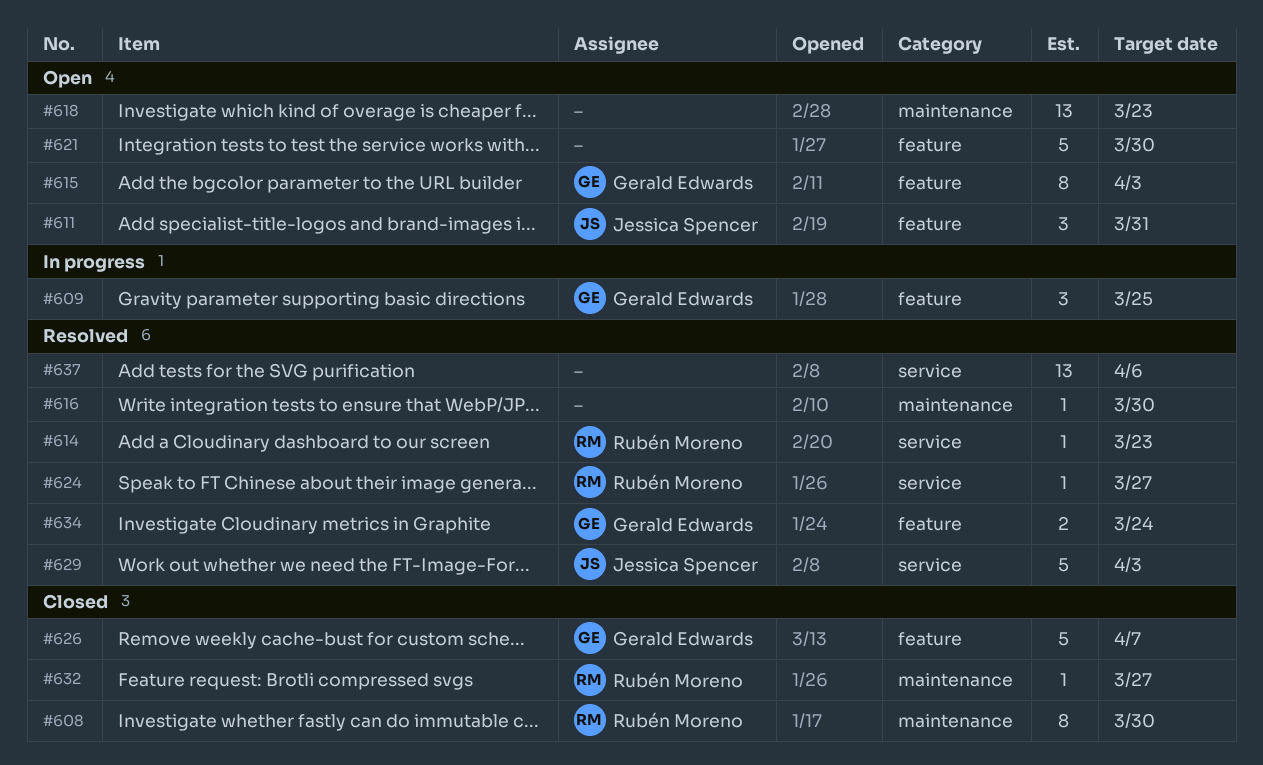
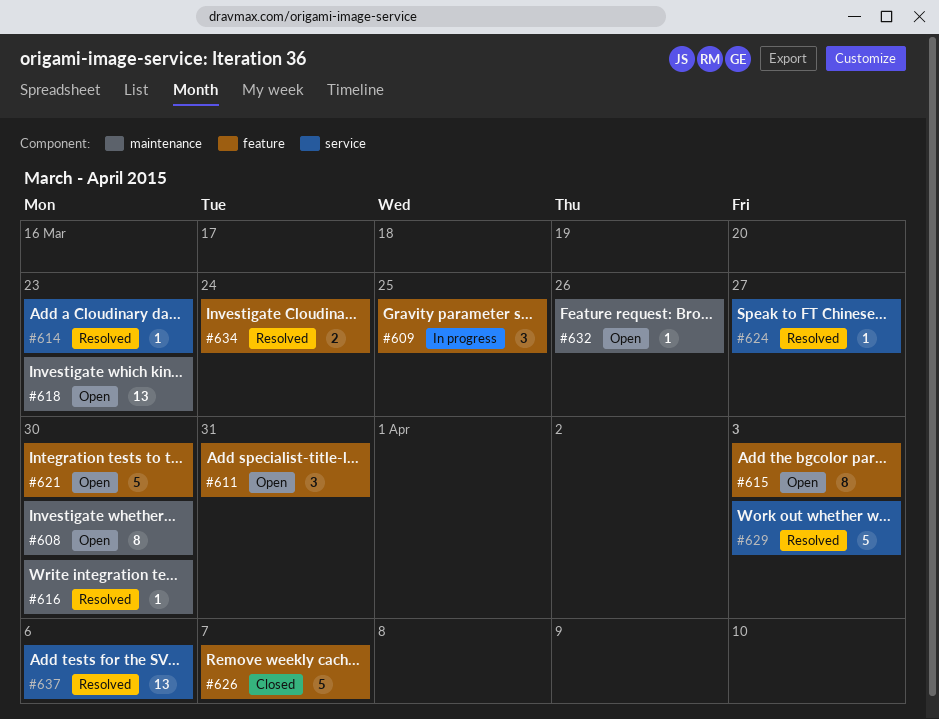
#608, status: Closed -> Open
#632, status: Closed -> Open
#632, due: Mar 27 -> Mar 26

